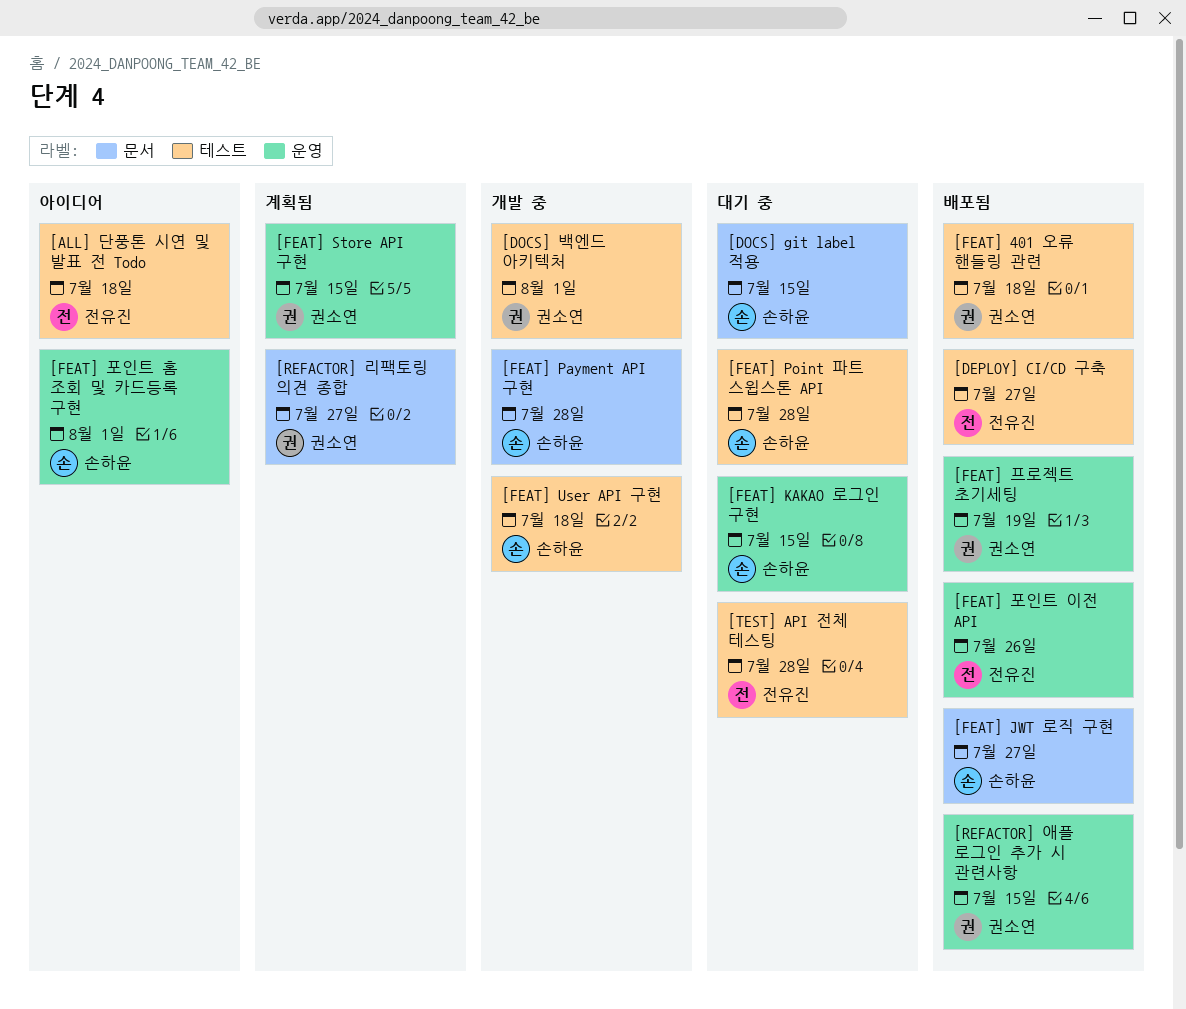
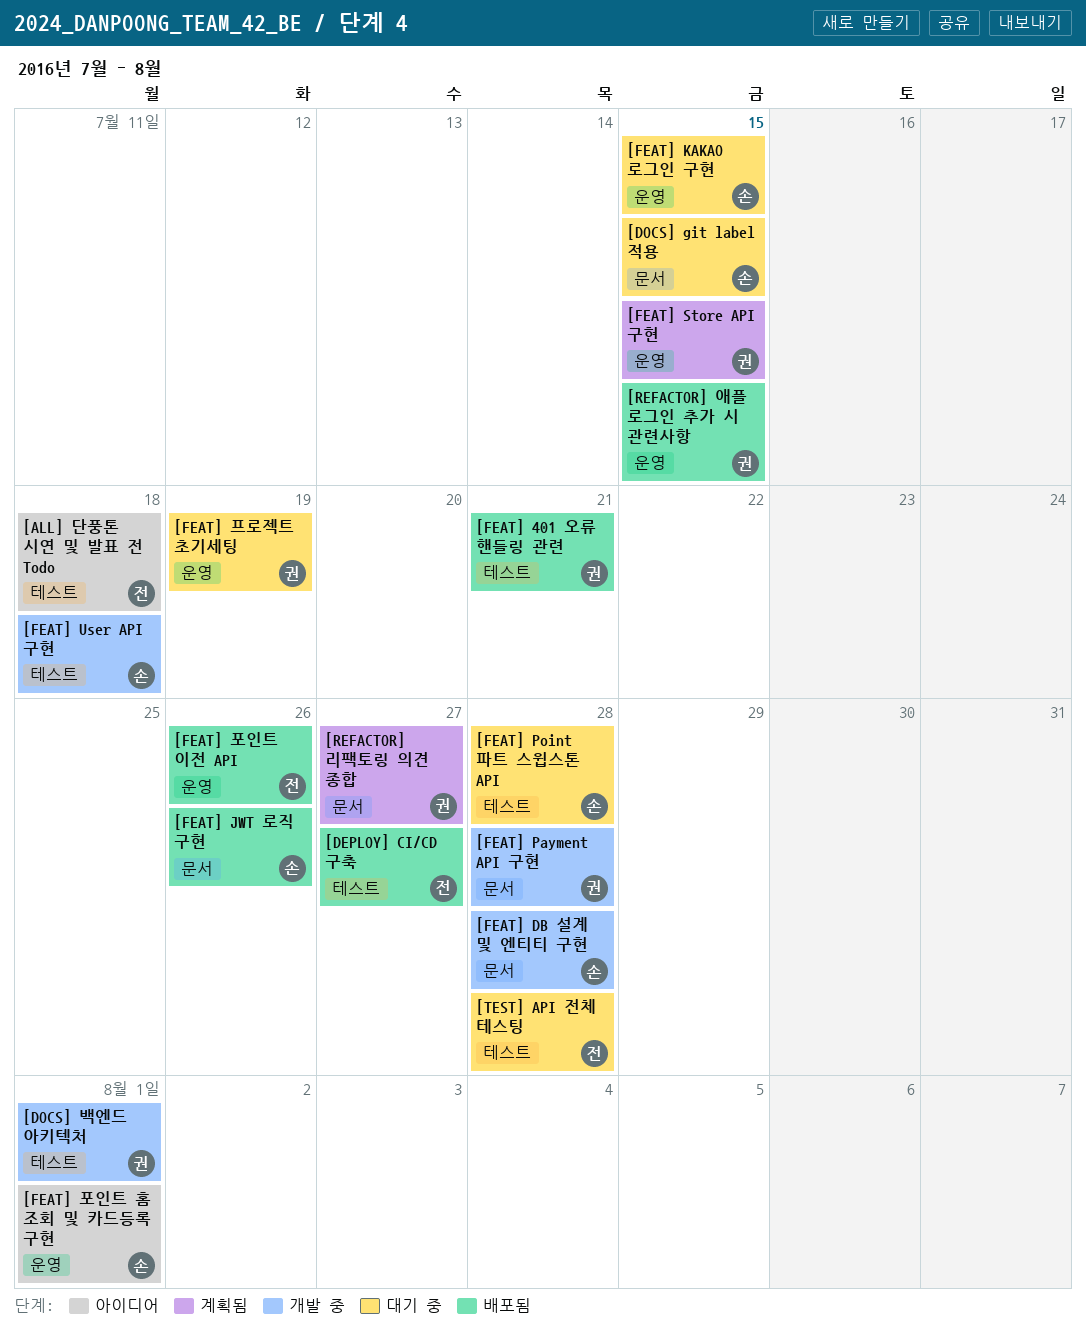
[FEAT] 401 오류 핸들링 관련, due: Jul 18 -> Jul 21
[FEAT] DB 설계 및 엔티티 구현: none -> present
[FEAT] JWT 로직 구현, due: Jul 27 -> Jul 26
[FEAT] Payment API 구현, owner: 손하윤 -> 권소연
[FEAT] 프로젝트 초기세팅, status: 배포됨 -> 대기 중

